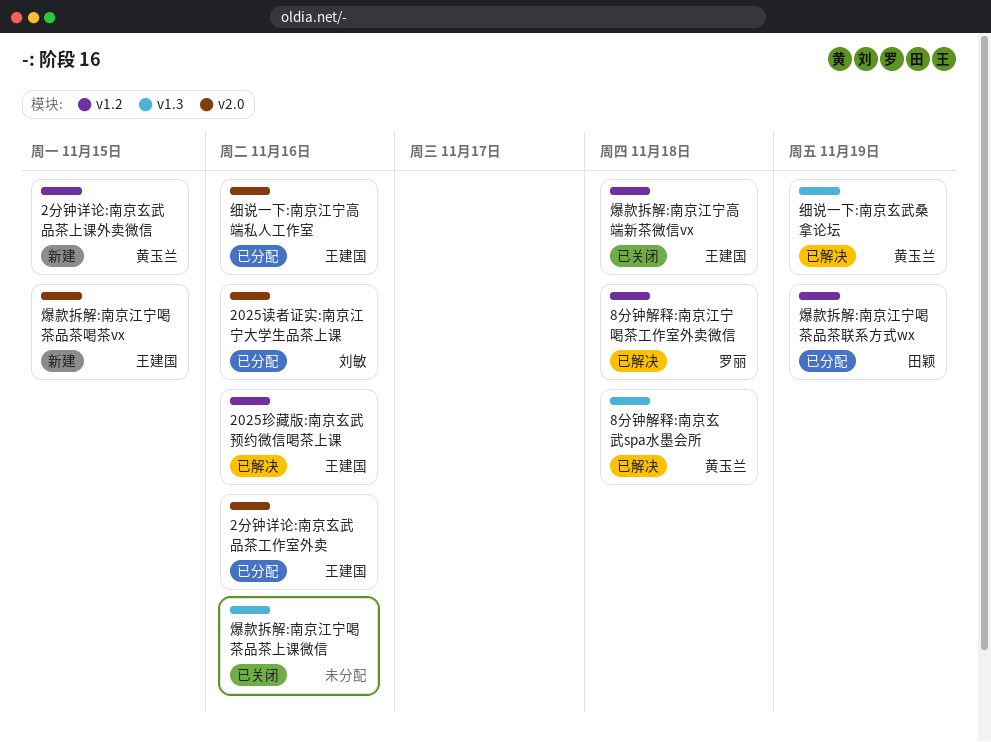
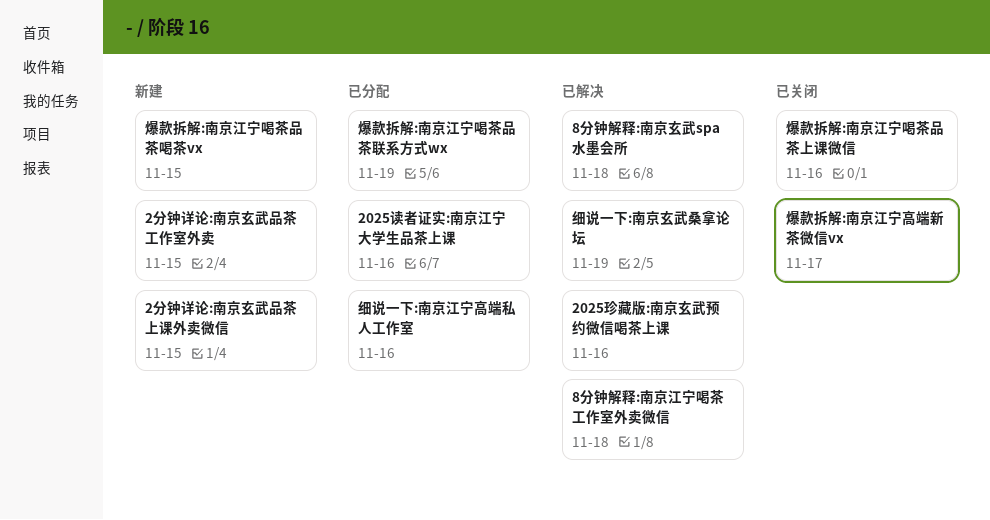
2分钟详论:南京玄武品茶工作室外卖, status: 已分配 -> 新建
2分钟详论:南京玄武品茶工作室外卖, due: Nov 16 -> Nov 15
爆款拆解:南京江宁高端新茶微信vx, due: Nov 18 -> Nov 17

